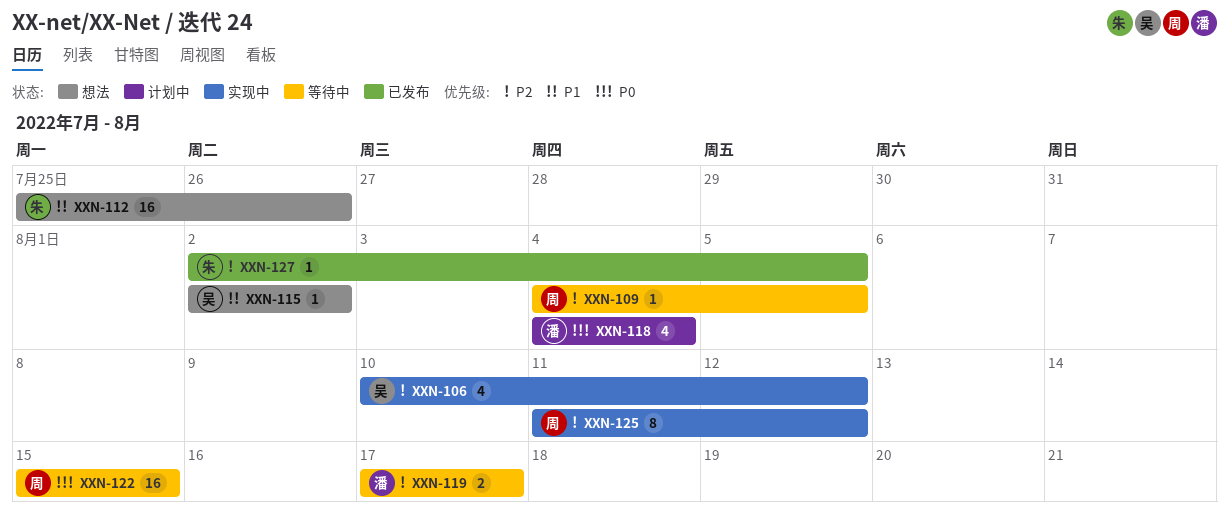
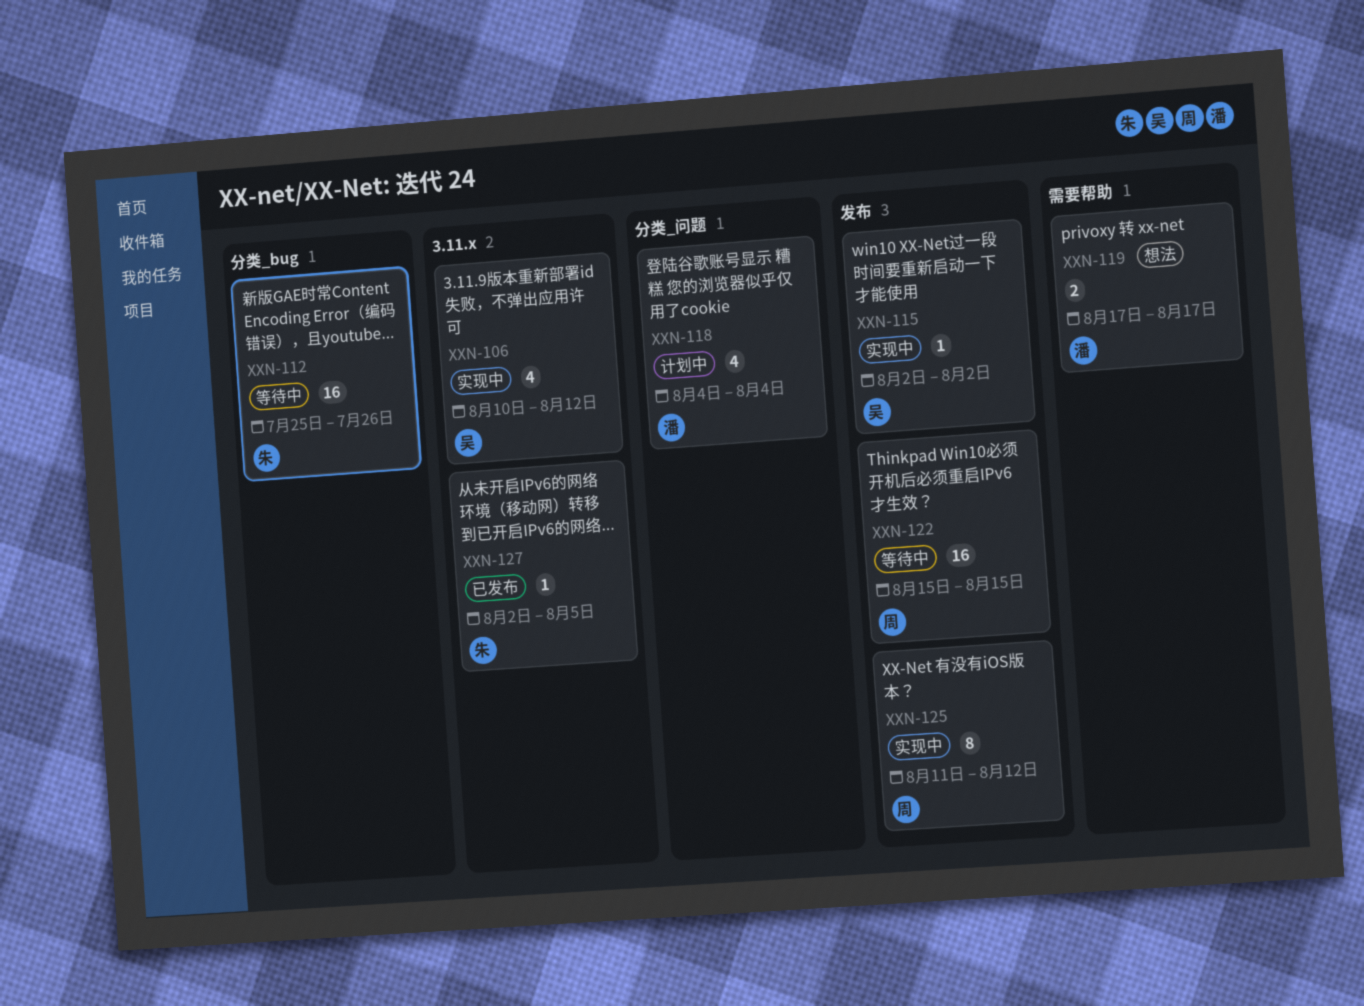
XXN-109: present -> none
XXN-112, status: 想法 -> 等待中
XXN-115, status: 想法 -> 实现中
XXN-119, status: 等待中 -> 想法

